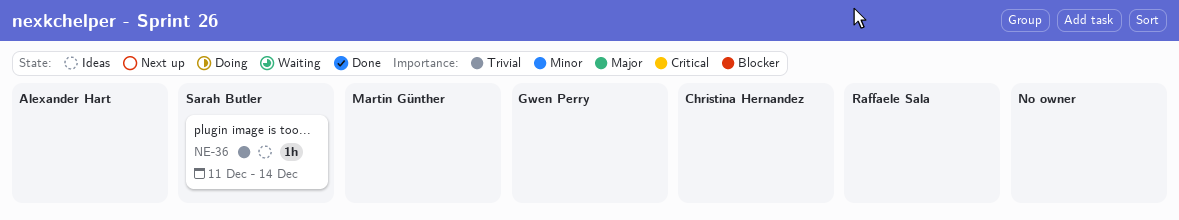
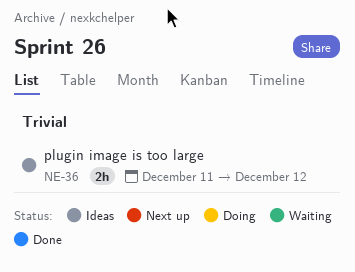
NE-36, estimate: 1h -> 2h
NE-36, due: Dec 14 -> Dec 12

